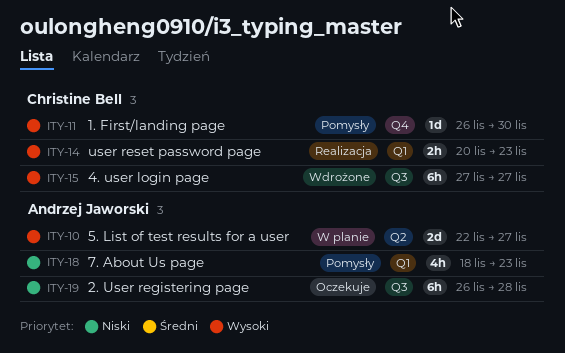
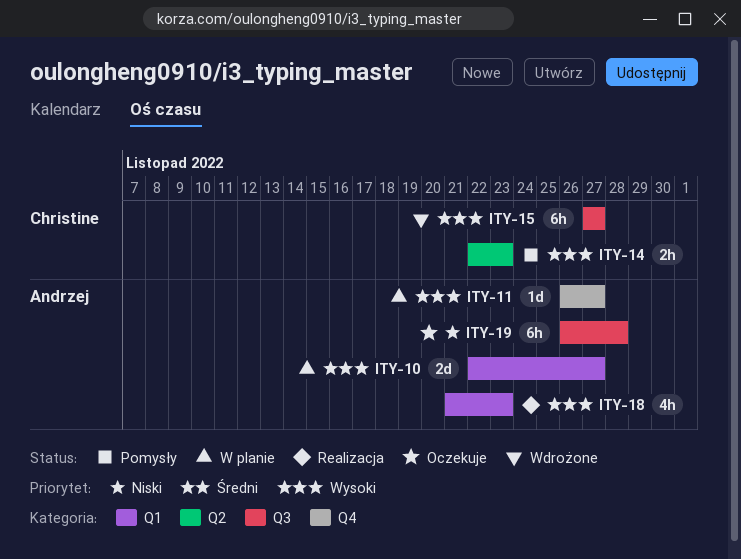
ITY-10, label: Q2 -> Q1
ITY-11, status: Pomysły -> W planie
ITY-11, owner: Christine Bell -> Andrzej Jaworski
ITY-11, due: Nov 30 -> Nov 27
ITY-14, status: Realizacja -> Pomysły
ITY-14, label: Q1 -> Q2
ITY-14, start: Nov 20 -> Nov 22
ITY-18, status: Pomysły -> Realizacja
ITY-18, priority: Niski -> Wysoki
ITY-18, start: Nov 18 -> Nov 21

